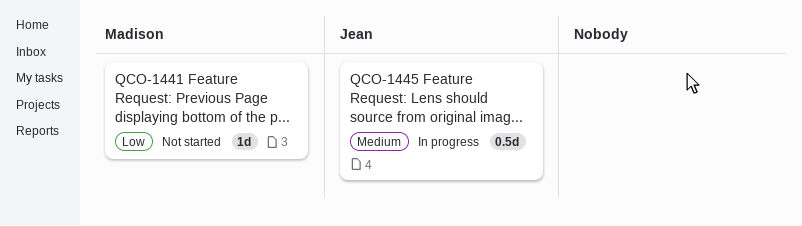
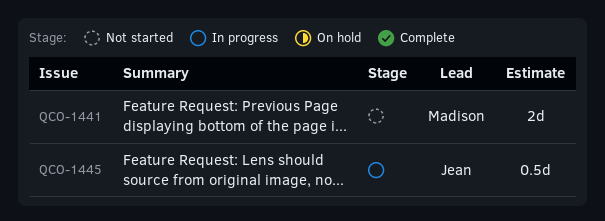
QCO-1441, estimate: 1d -> 2d

